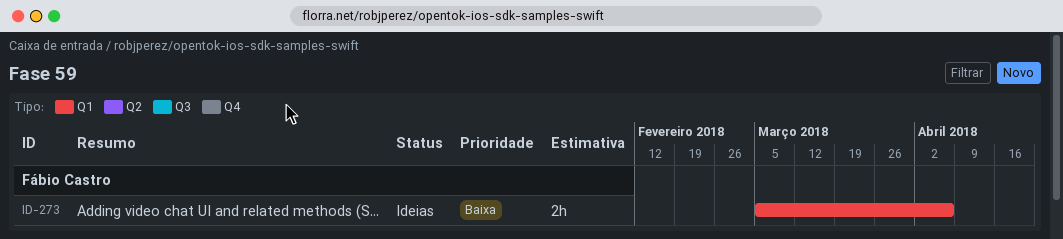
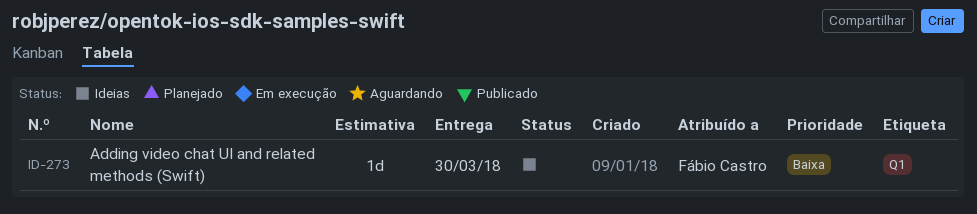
ID-273, estimate: 2h -> 1d
ID-273, due: Apr 6 -> Mar 30

